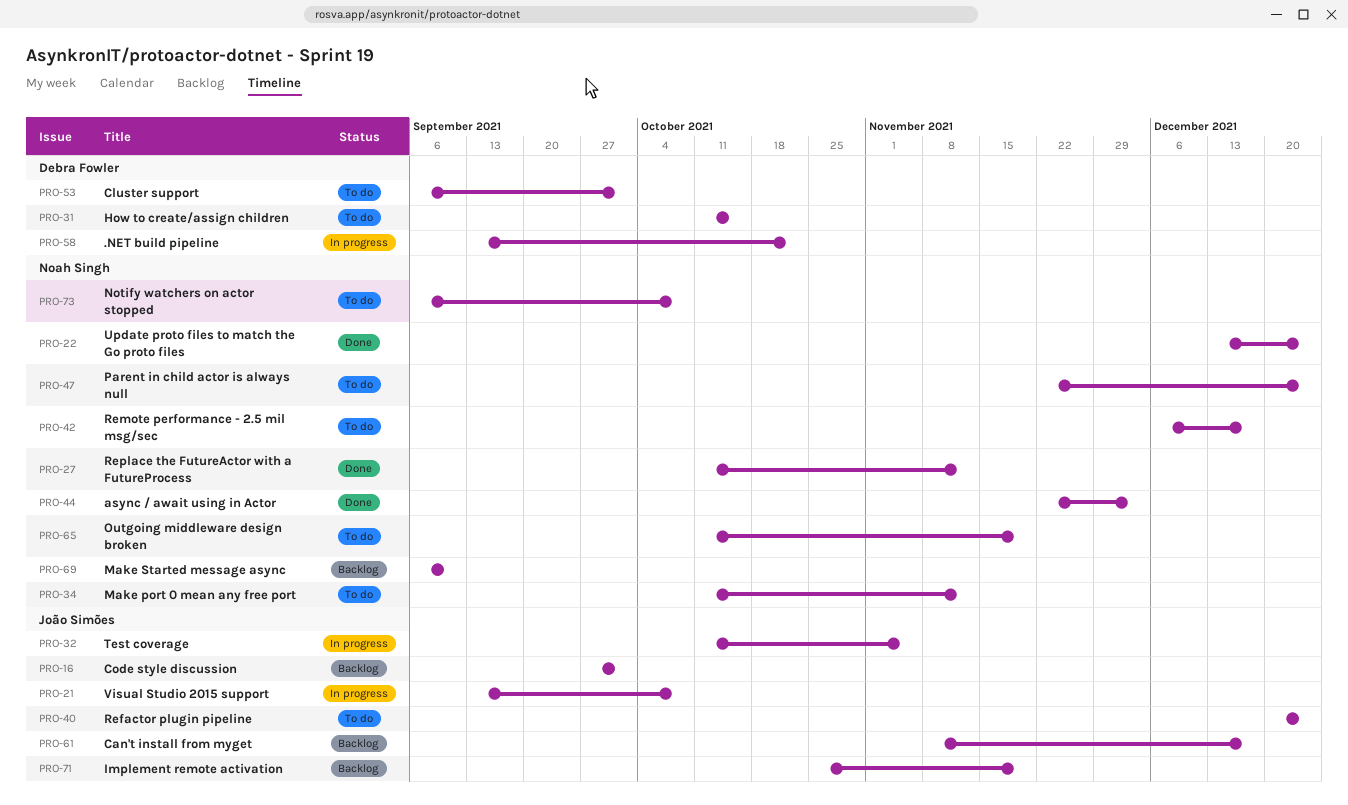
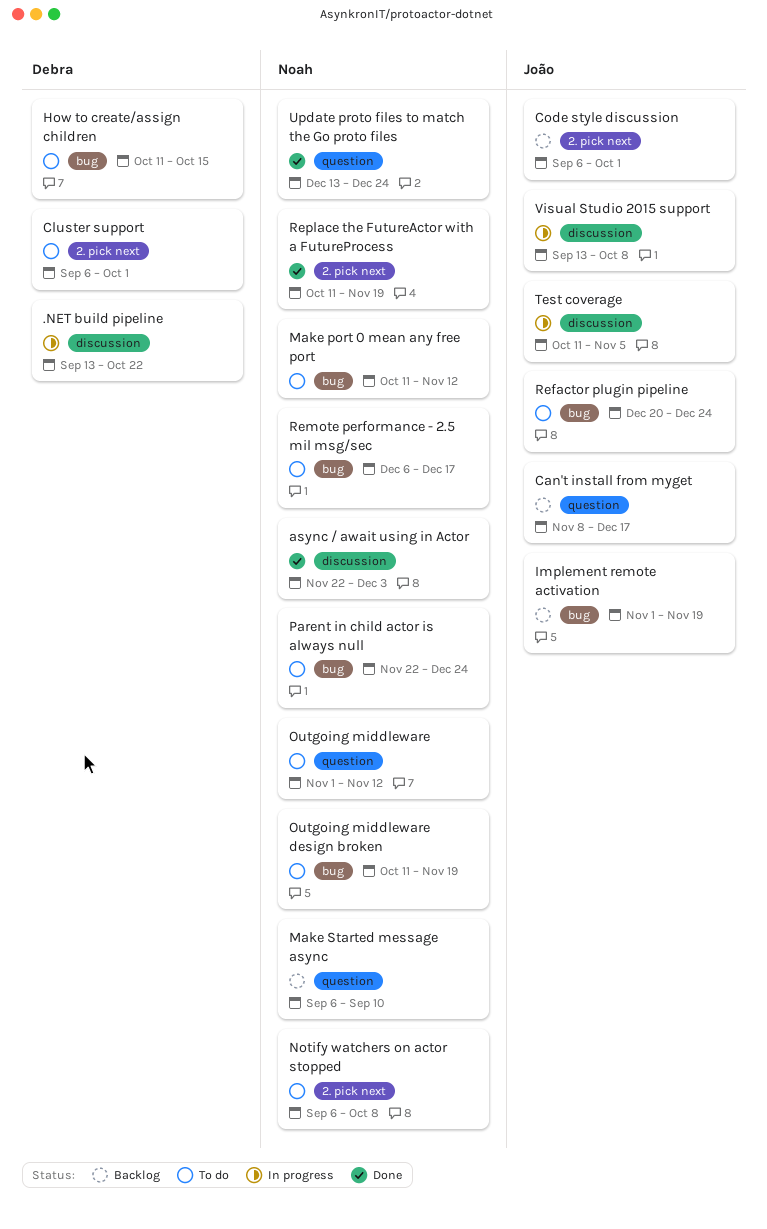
Code style discussion, start: Sep 27 -> Sep 6
Implement remote activation, start: Oct 25 -> Nov 1
Outgoing middleware: none -> present
Replace the FutureActor with a FutureProcess, due: Nov 12 -> Nov 19

